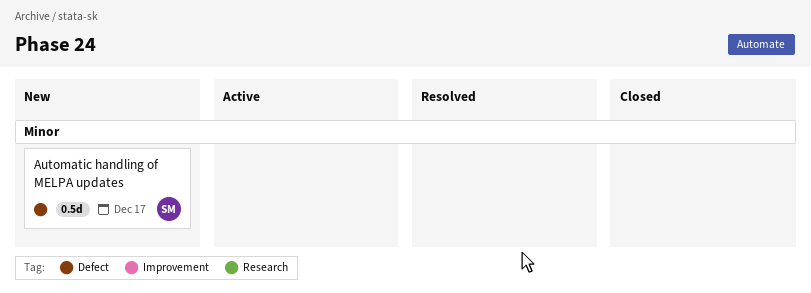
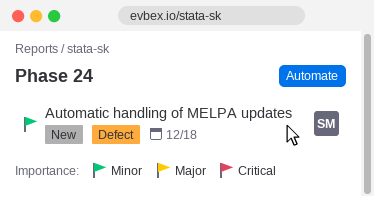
Automatic handling of MELPA updates, due: Dec 17 -> Dec 18

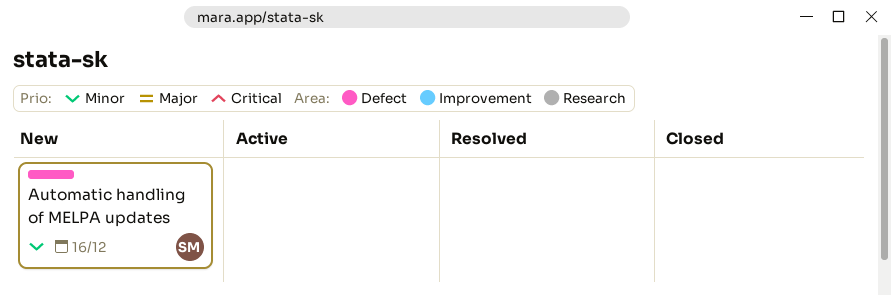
Automatic handling of MELPA updates, due: Dec 18 -> Dec 16

